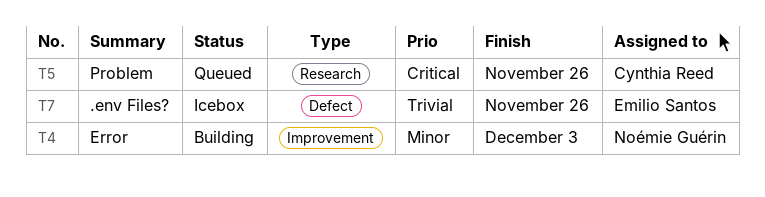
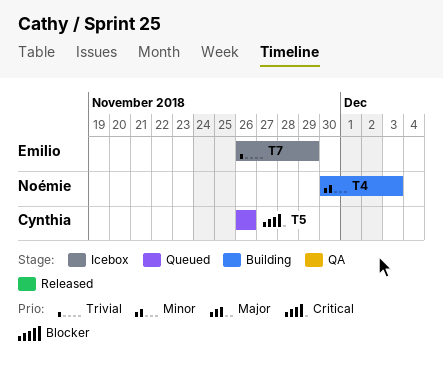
T7, due: Nov 26 -> Nov 29

